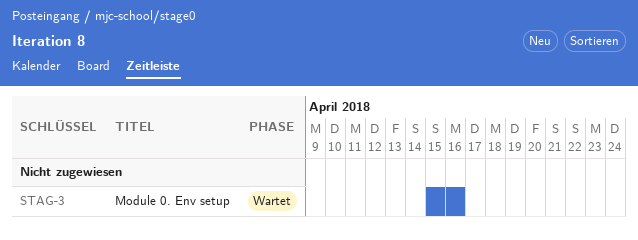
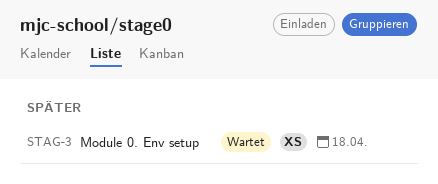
STAG-3, due: Apr 16 -> Apr 18

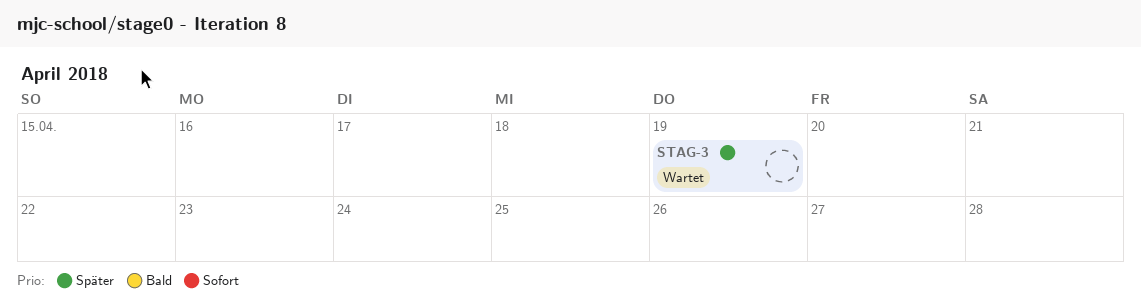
STAG-3, due: Apr 18 -> Apr 19

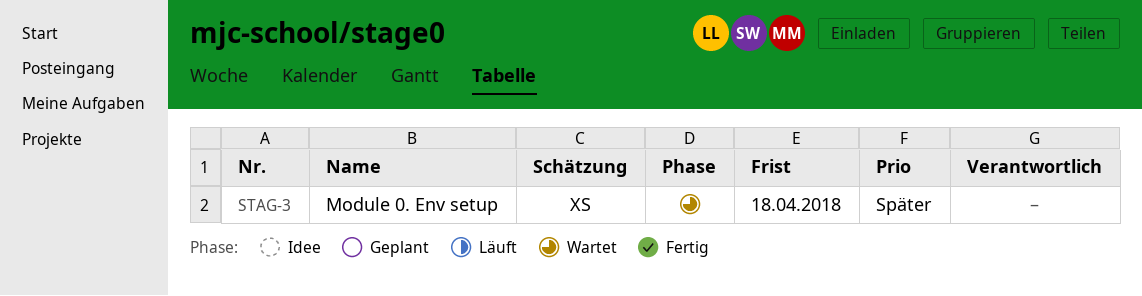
STAG-3, due: Apr 19 -> Apr 18

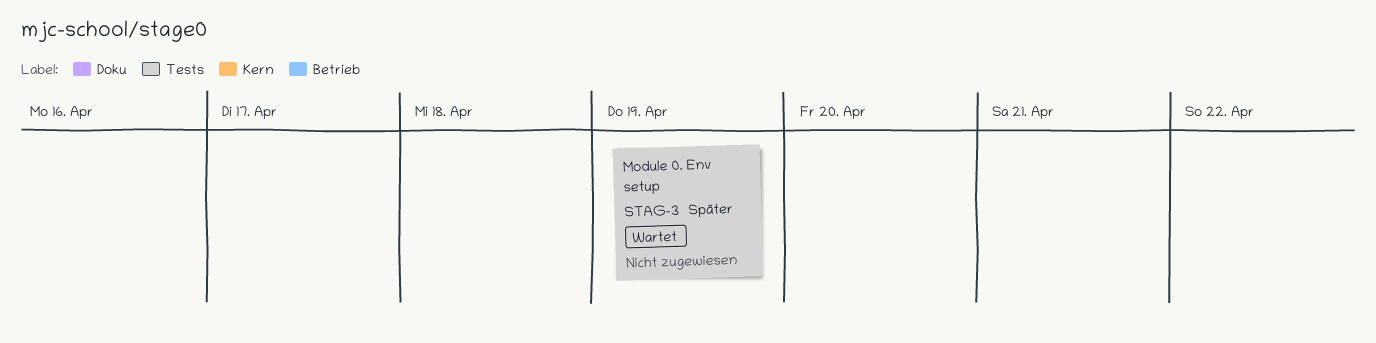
STAG-3, due: Apr 18 -> Apr 19

